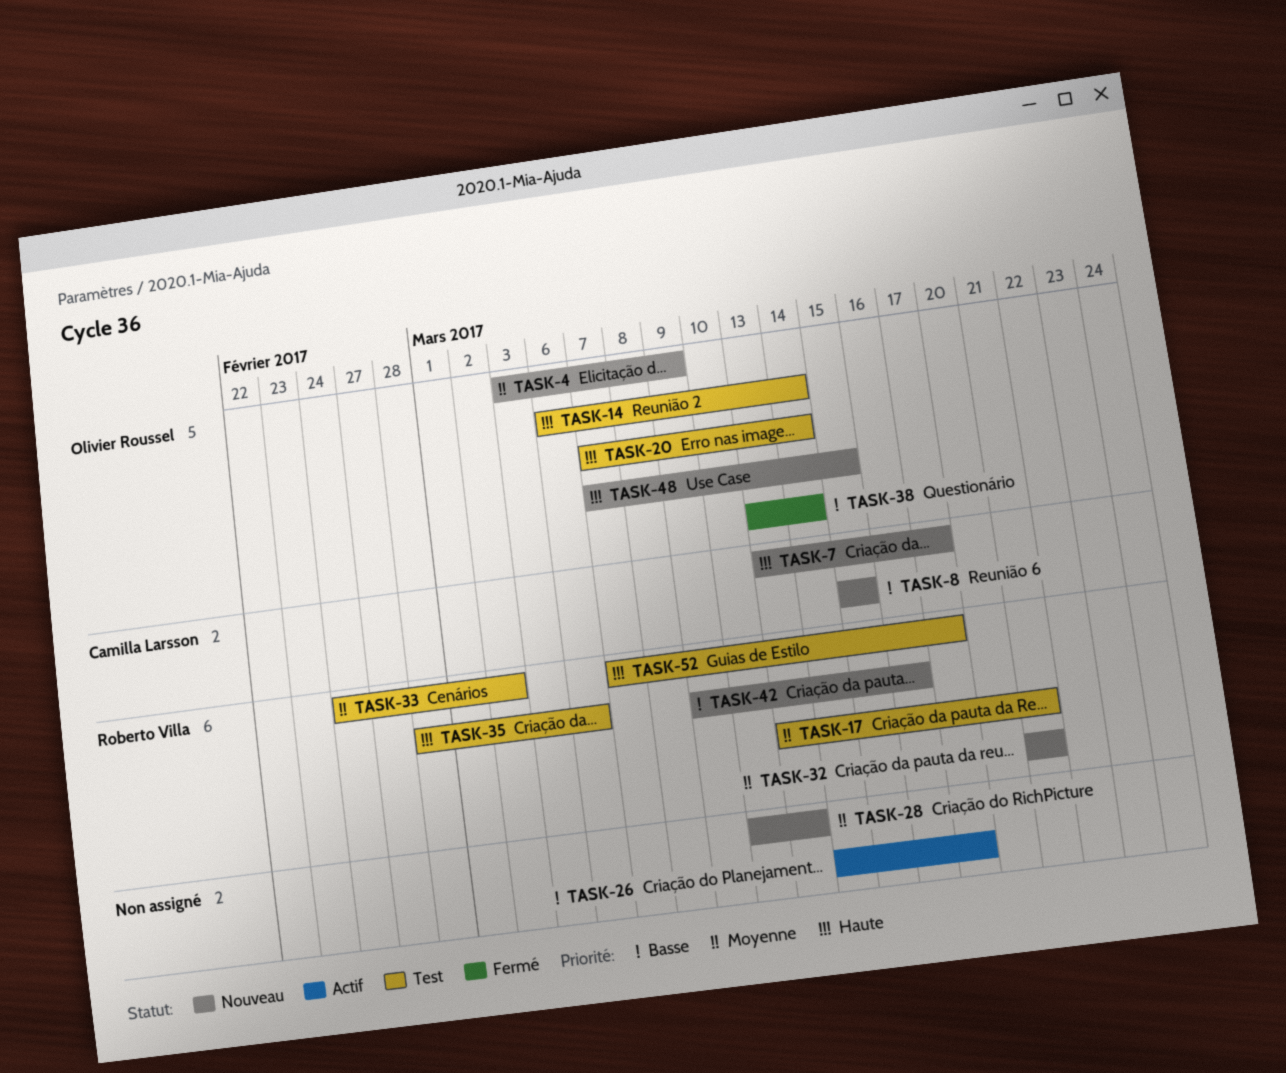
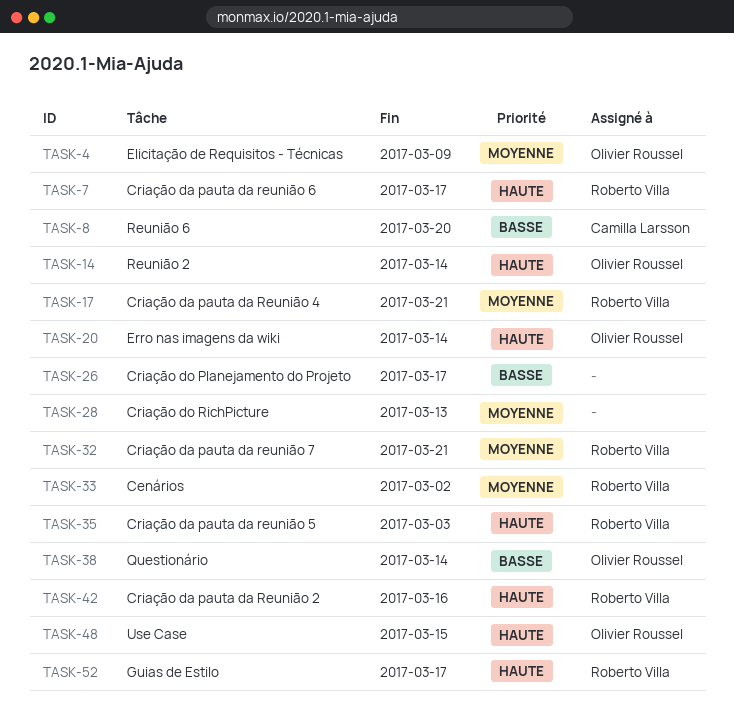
TASK-7, owner: Camilla Larsson -> Roberto Villa
TASK-8, due: Mar 15 -> Mar 20
TASK-35, due: Mar 6 -> Mar 3
TASK-42, priority: Basse -> Haute

